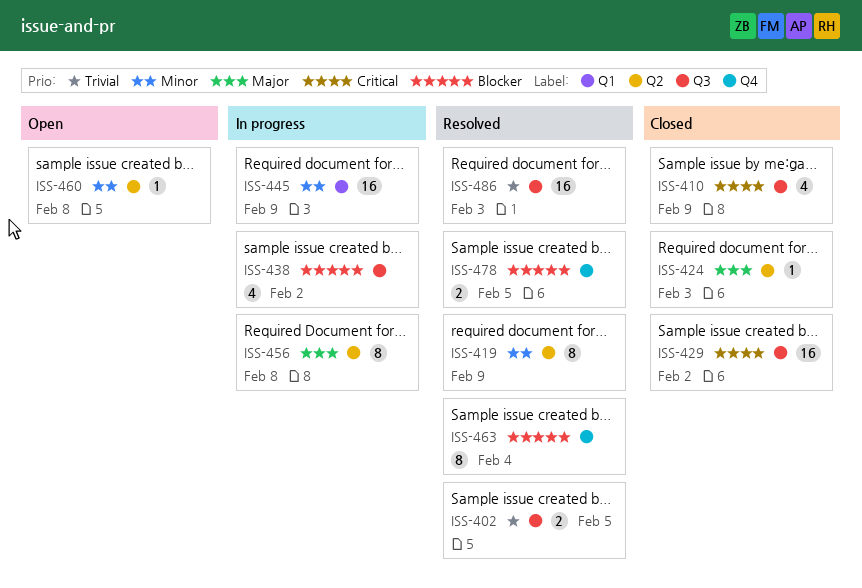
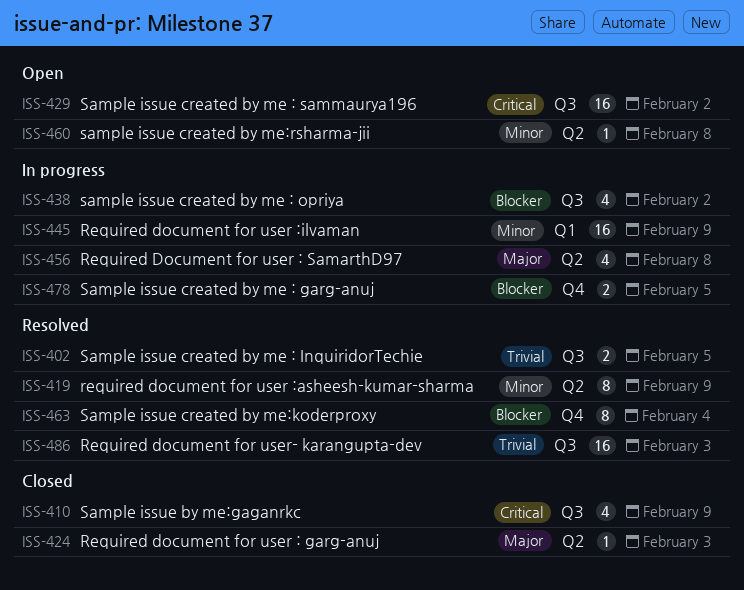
ISS-429, status: Closed -> Open
ISS-456, estimate: 8 -> 4
ISS-478, status: Resolved -> In progress

